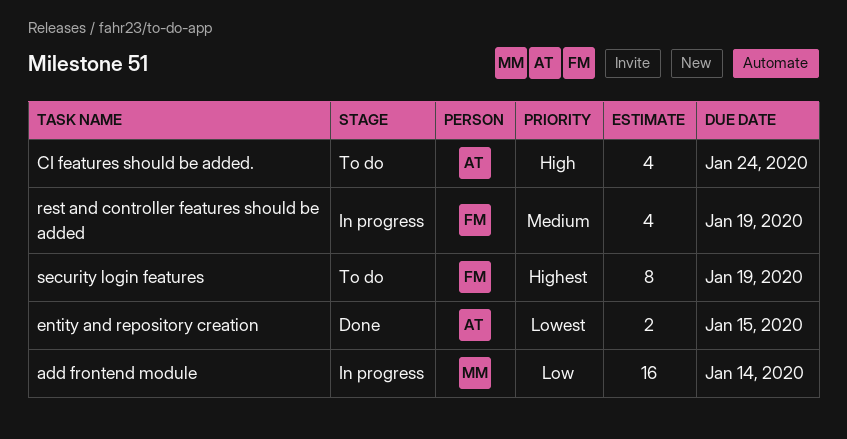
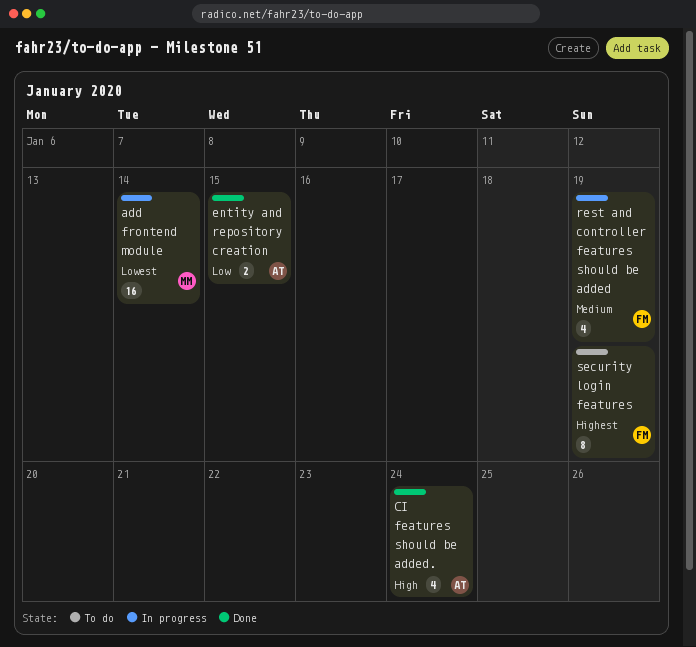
add frontend module, priority: Low -> Lowest
CI features should be added., status: To do -> Done
entity and repository creation, priority: Lowest -> Low

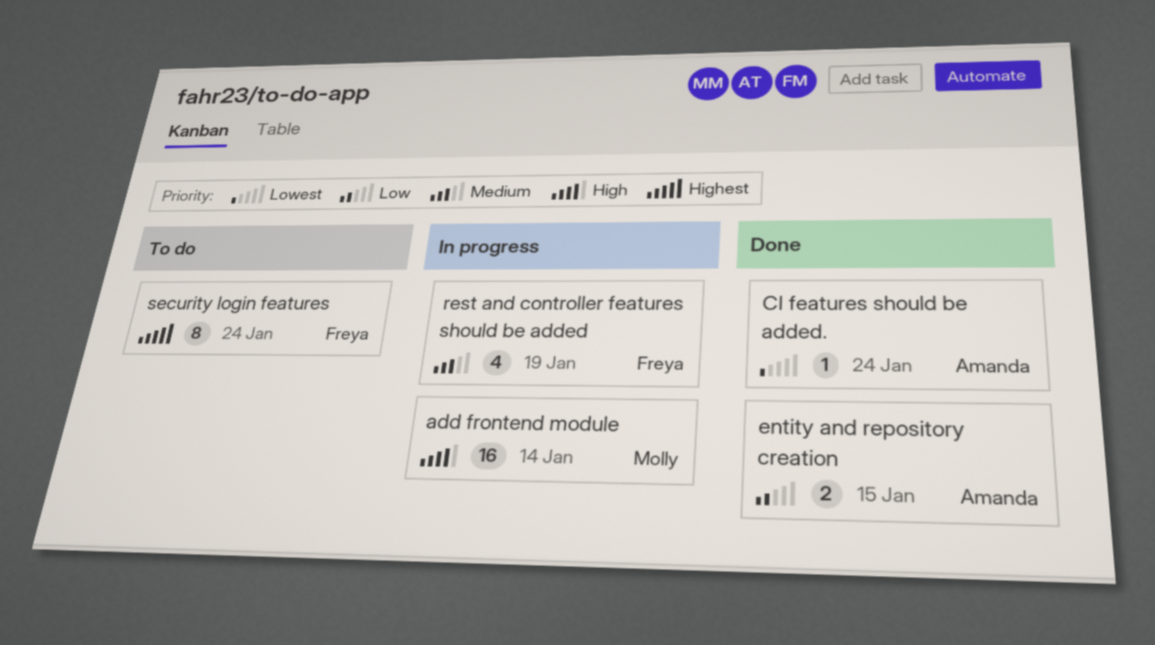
add frontend module, priority: Lowest -> High
CI features should be added., priority: High -> Lowest
CI features should be added., estimate: 4 -> 1
security login features, due: Jan 19 -> Jan 24

